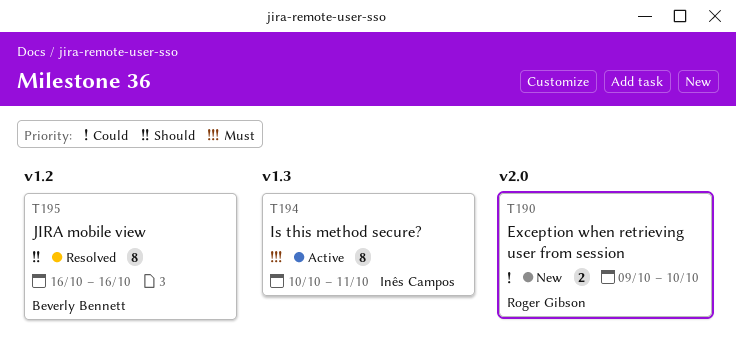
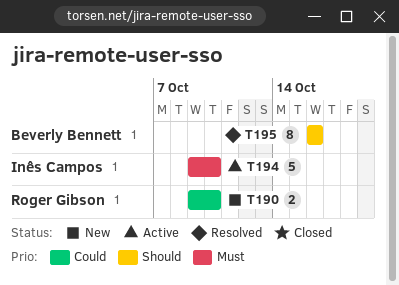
T194, estimate: 8 -> 5
T194, start: Oct 10 -> Oct 9
T194, due: Oct 11 -> Oct 10

